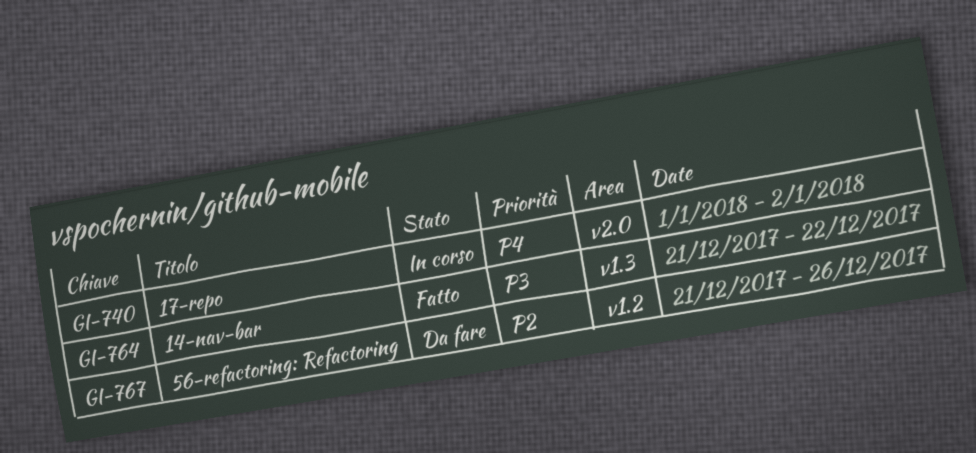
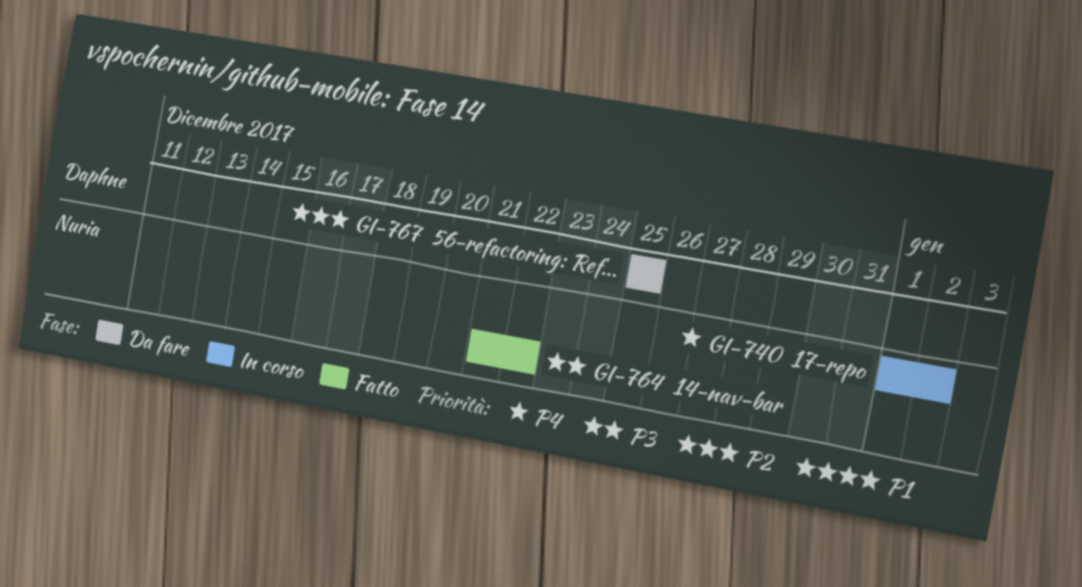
GI-767, start: Dec 21 -> Dec 25
GI-767, due: Dec 26 -> Dec 25

